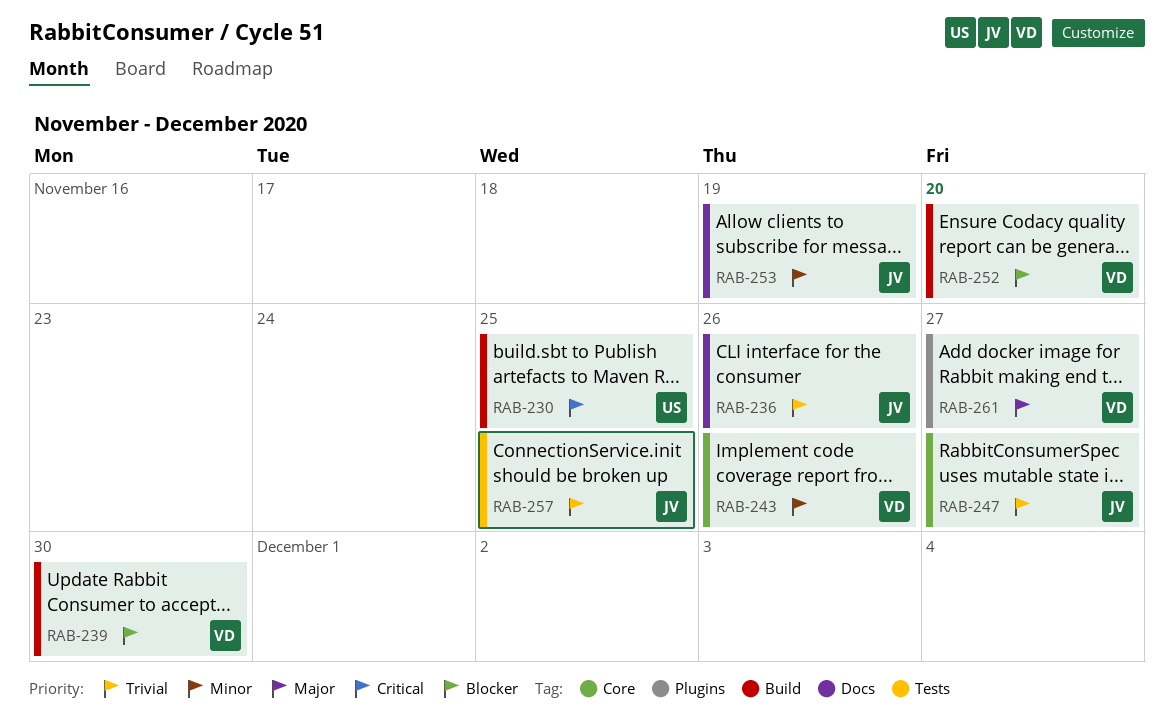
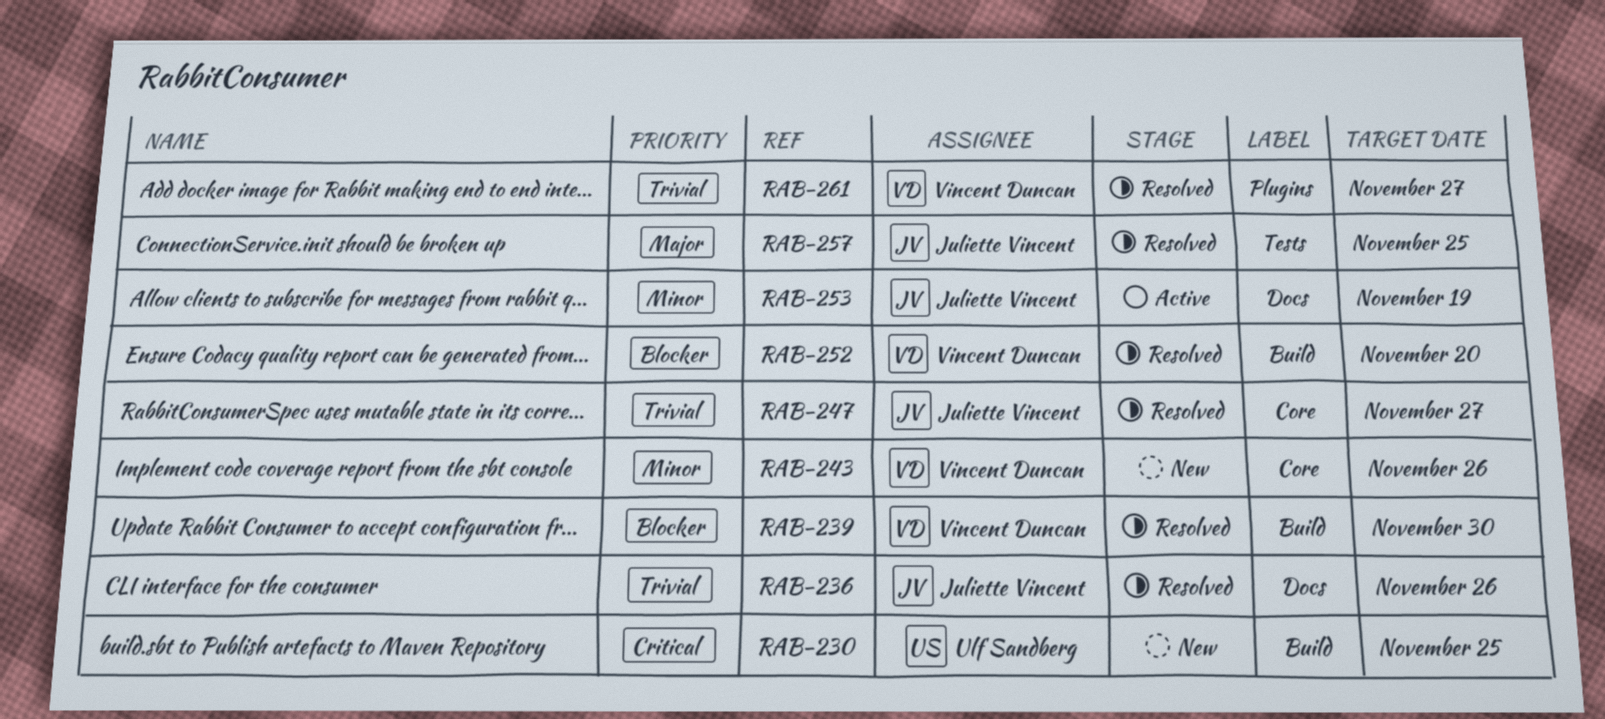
RAB-257, priority: Trivial -> Major
RAB-261, priority: Major -> Trivial

